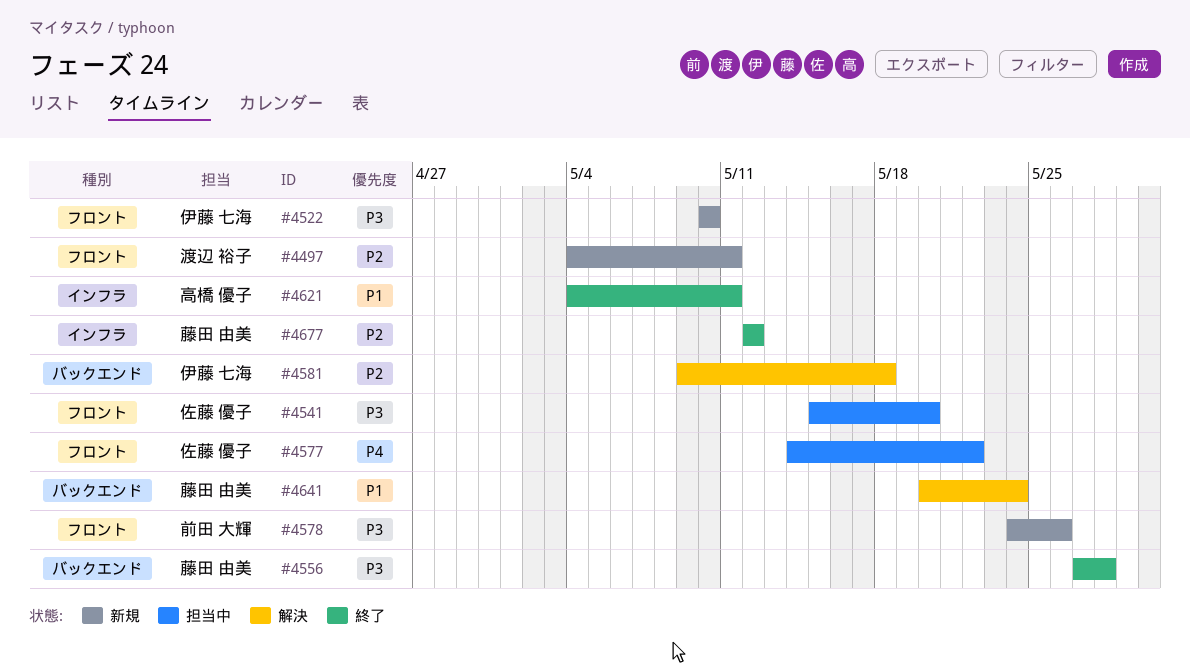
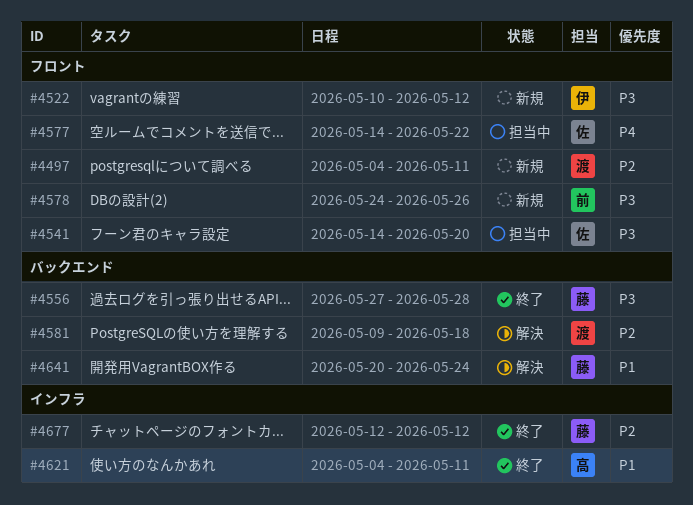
#4522, due: May 10 -> May 12
#4541, start: May 15 -> May 14
#4581, owner: 伊藤 七海 -> 渡辺 裕子

